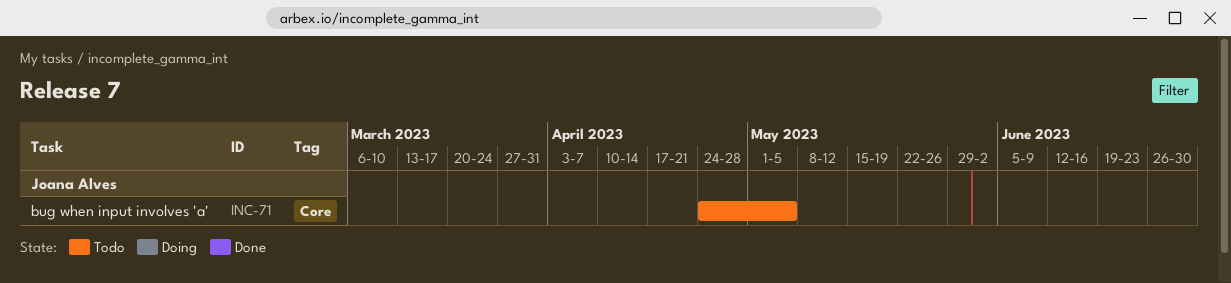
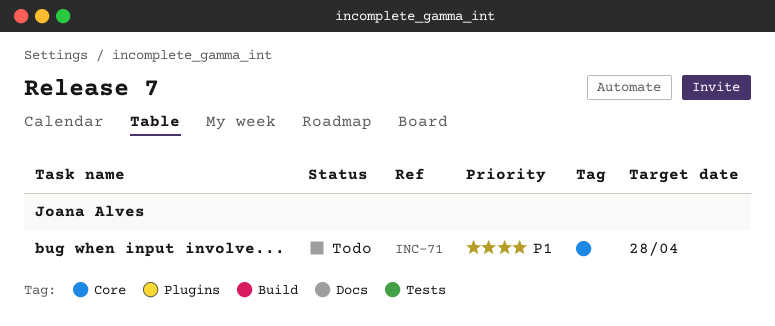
INC-71, due: May 5 -> Apr 28

